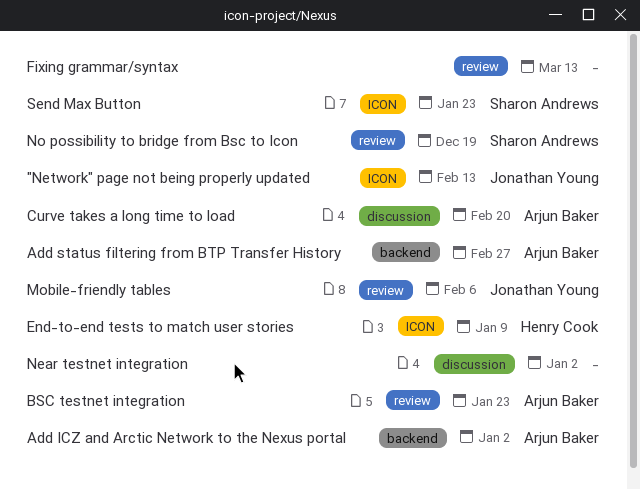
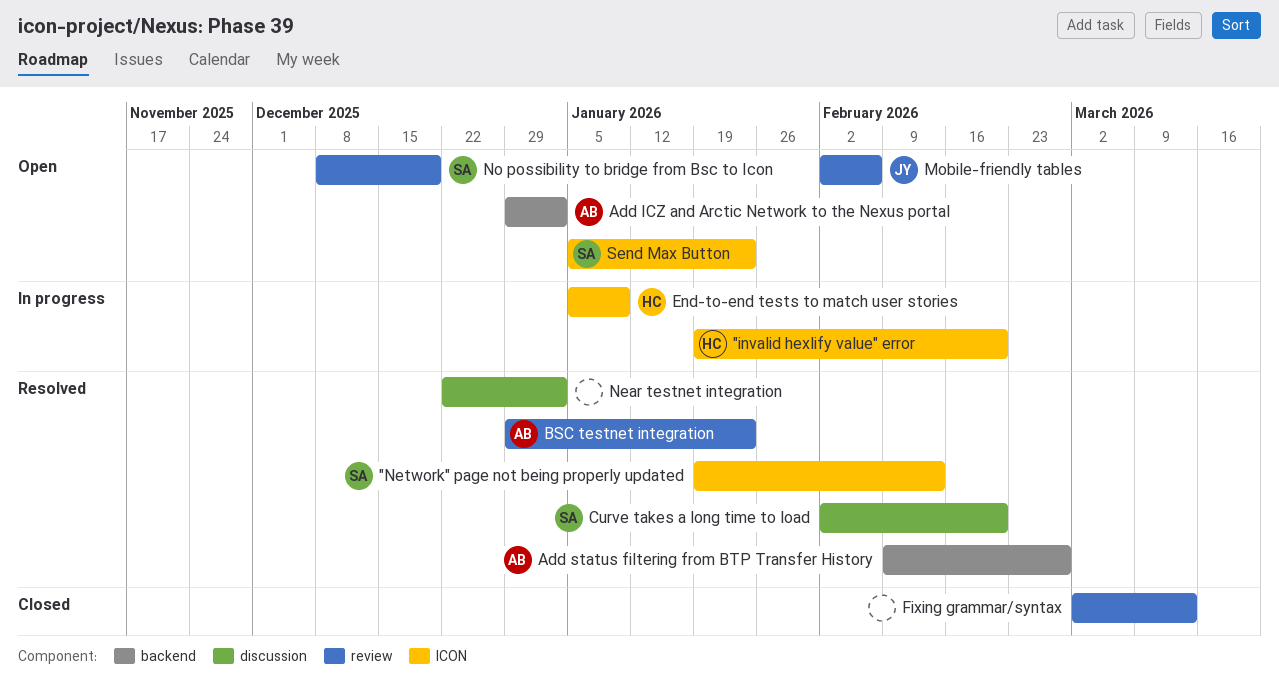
"invalid hexlify value" error: none -> present
"Network" page not being properly updated, owner: Jonathan Young -> Sharon Andrews
Curve takes a long time to load, owner: Arjun Baker -> Sharon Andrews

